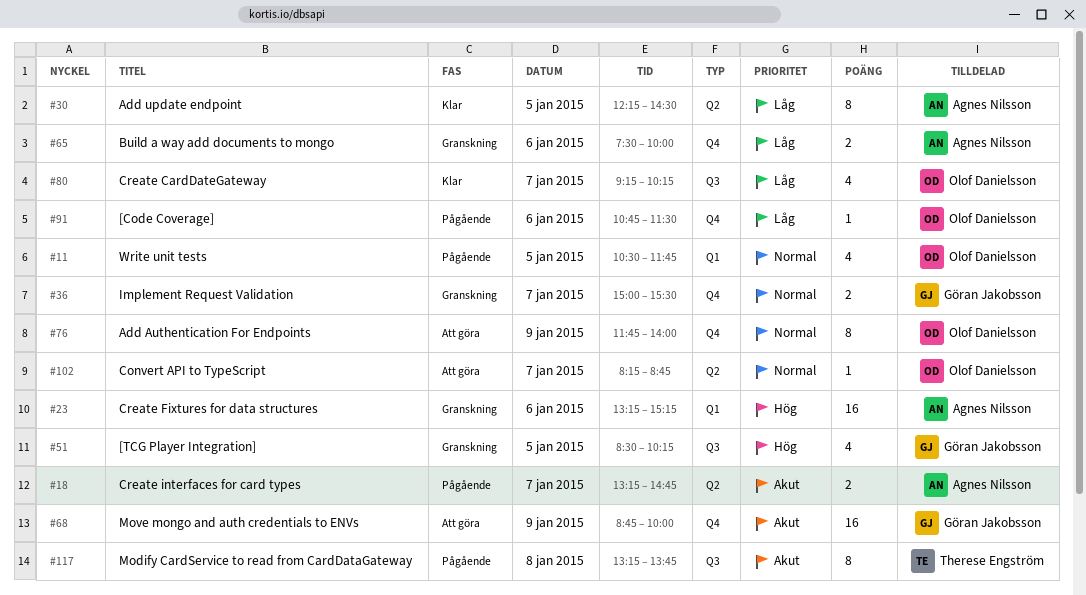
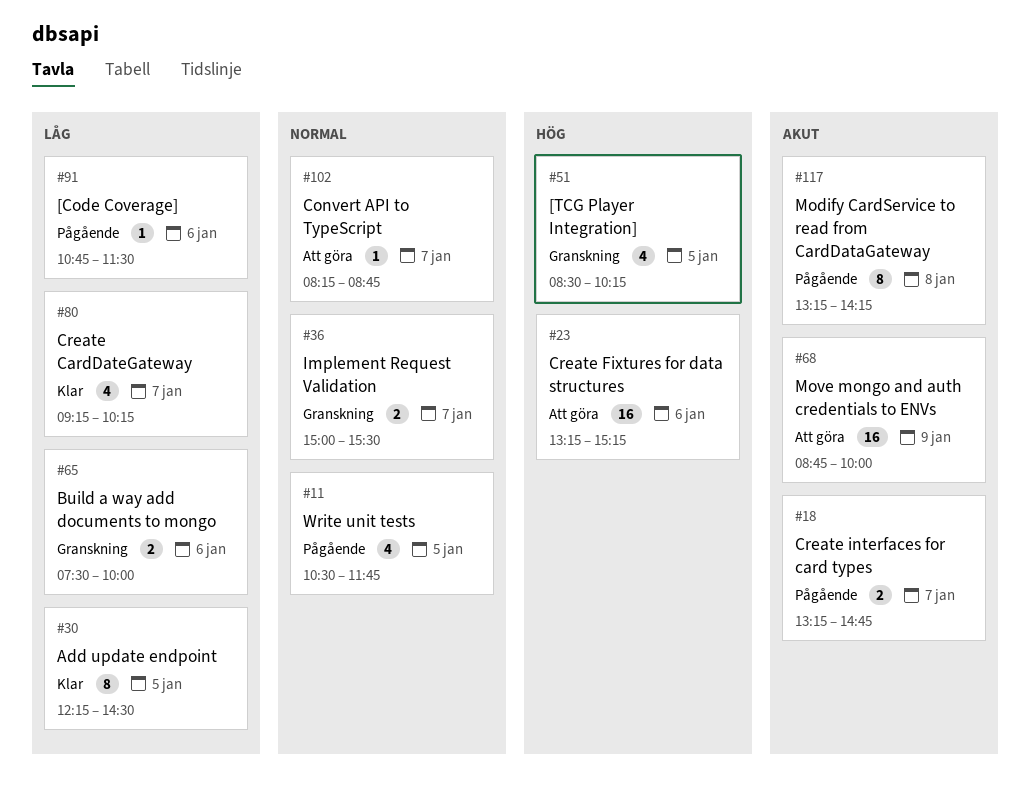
#23, status: Granskning -> Att göra
#76: present -> none
#117, ends: 13:45 -> 14:15

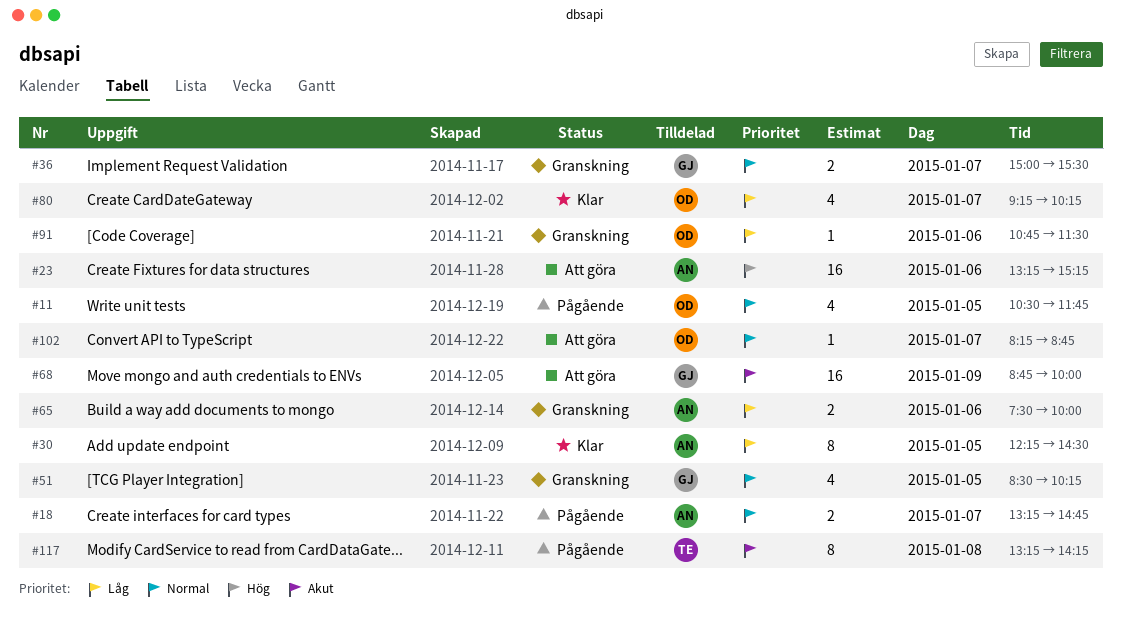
#18, priority: Akut -> Normal
#51, priority: Hög -> Normal
#91, status: Pågående -> Granskning

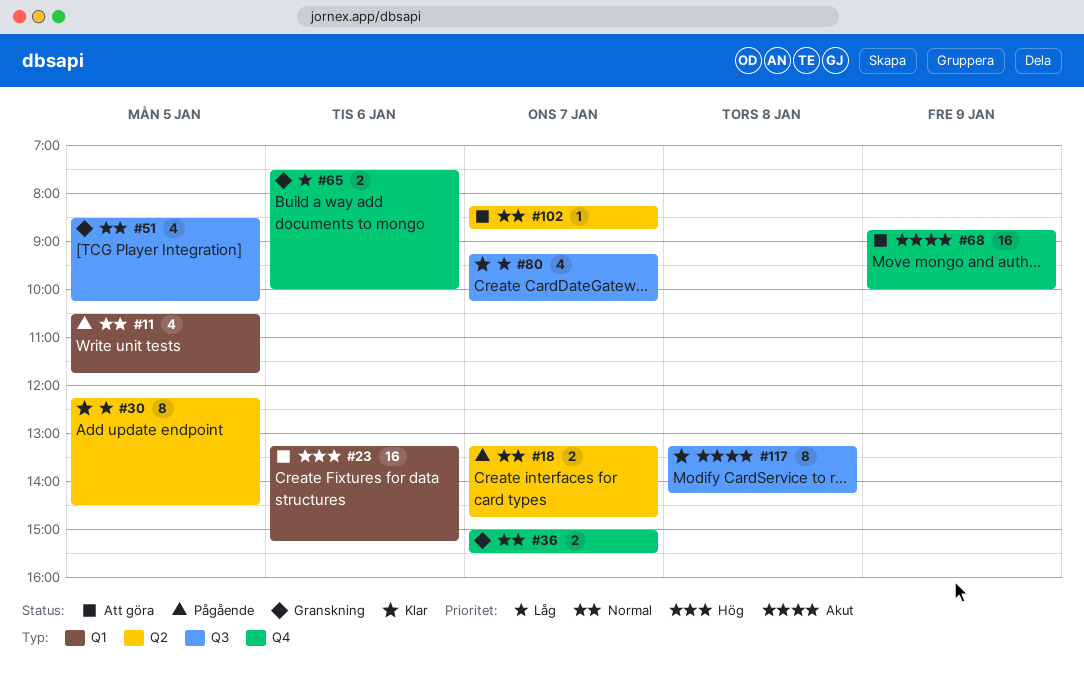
#91: present -> none
#117, status: Pågående -> Klar

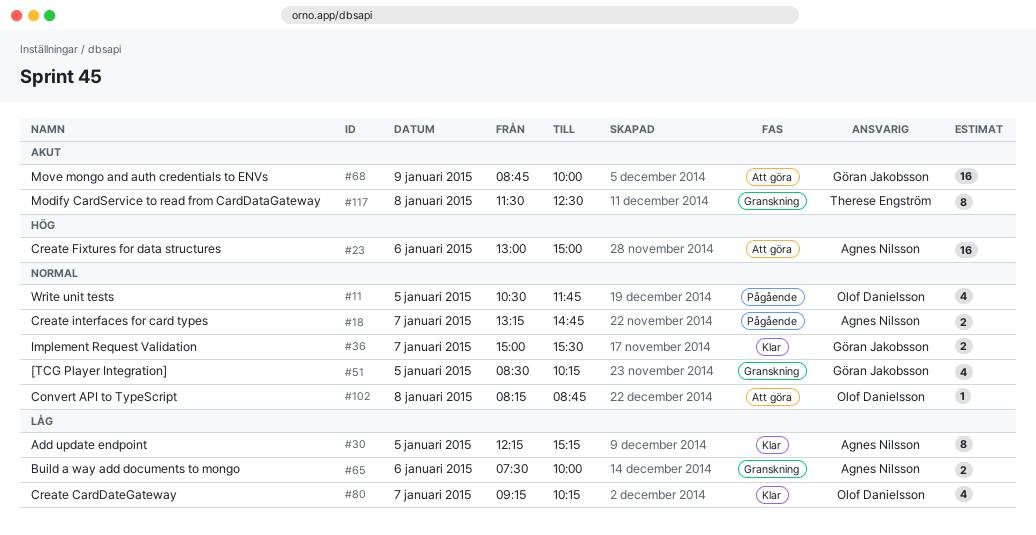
#23, begins: 13:15 -> 13:00
#23, ends: 15:15 -> 15:00
#30, ends: 14:30 -> 15:15
#36, status: Granskning -> Klar
#102, day: Jan 7 -> Jan 8
#117, status: Klar -> Granskning
#117, begins: 13:15 -> 11:30
#117, ends: 14:15 -> 12:30

